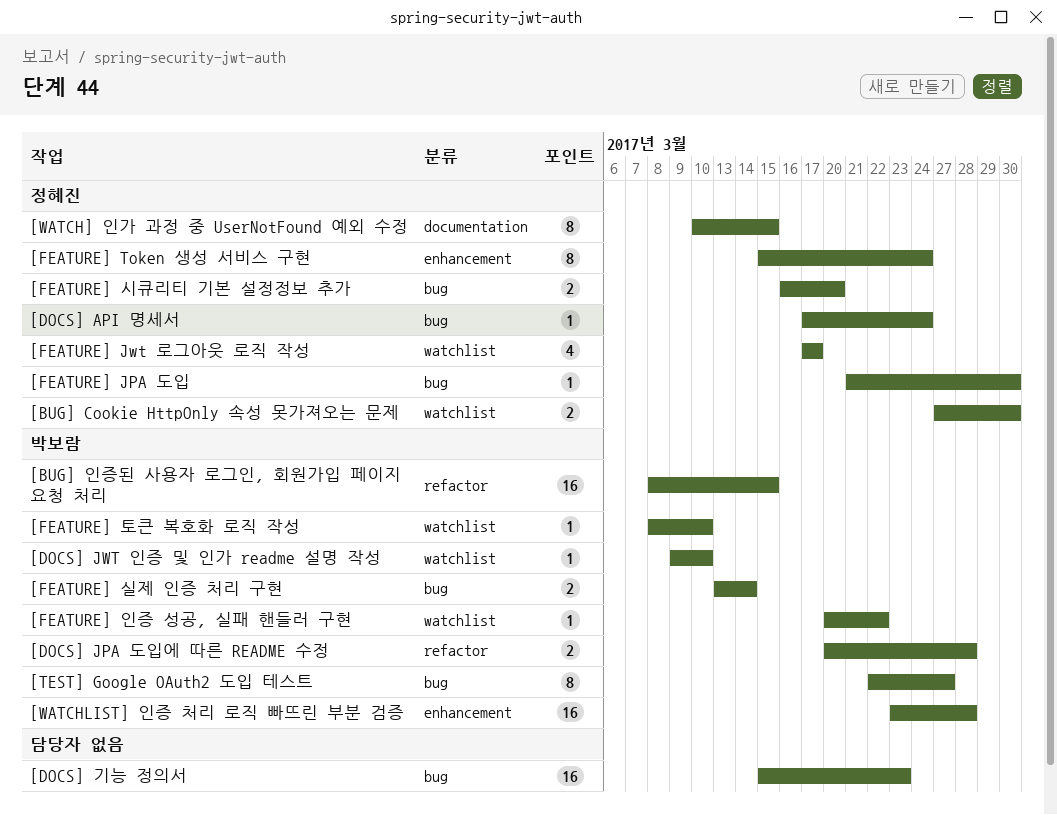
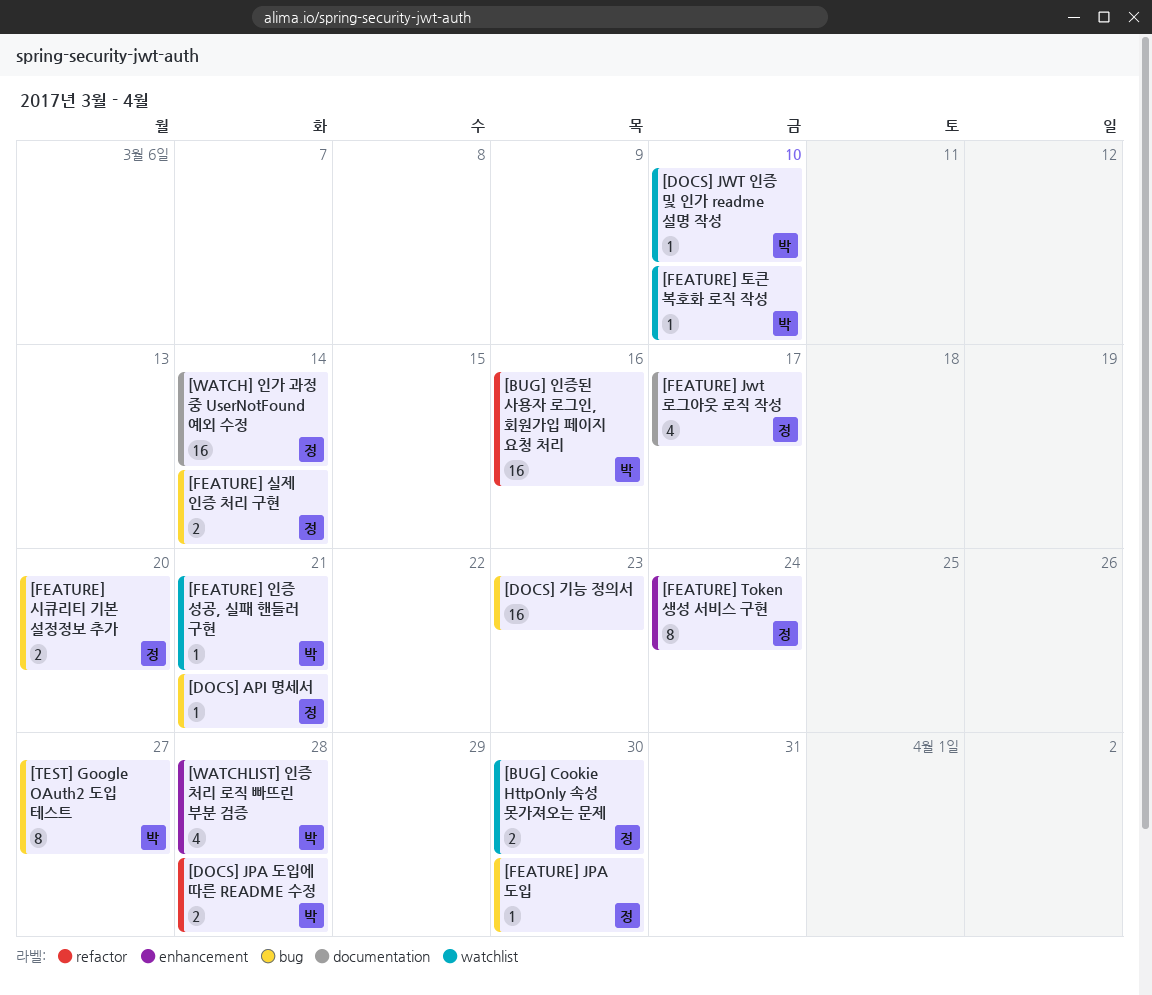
[BUG] 인증된 사용자 로그인, 회원가입 페이지 요청 처리, due: Mar 15 -> Mar 16
[DOCS] API 명세서, due: Mar 24 -> Mar 21
[FEATURE] Jwt 로그아웃 로직 작성, label: watchlist -> documentation
[FEATURE] 실제 인증 처리 구현, owner: 박보람 -> 정혜진
[FEATURE] 인증 성공, 실패 핸들러 구현, due: Mar 22 -> Mar 21
[WATCH] 인가 과정 중 UserNotFound 예외 수정, estimate: 8 -> 16
[WATCH] 인가 과정 중 UserNotFound 예외 수정, due: Mar 15 -> Mar 14
[WATCHLIST] 인증 처리 로직 빠뜨린 부분 검증, estimate: 16 -> 4

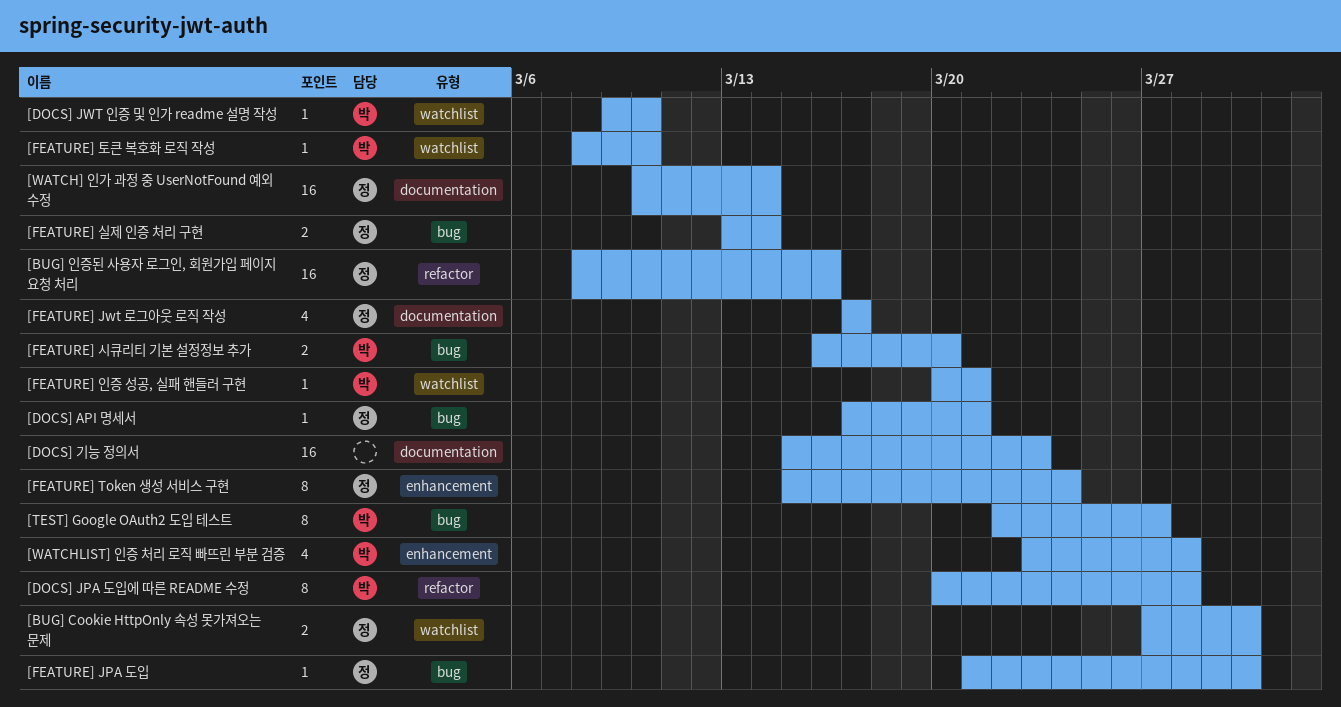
[BUG] 인증된 사용자 로그인, 회원가입 페이지 요청 처리, owner: 박 -> 정
[DOCS] JPA 도입에 따른 README 수정, estimate: 2 -> 8
[DOCS] 기능 정의서, label: bug -> documentation
[FEATURE] 시큐리티 기본 설정정보 추가, owner: 정 -> 박

